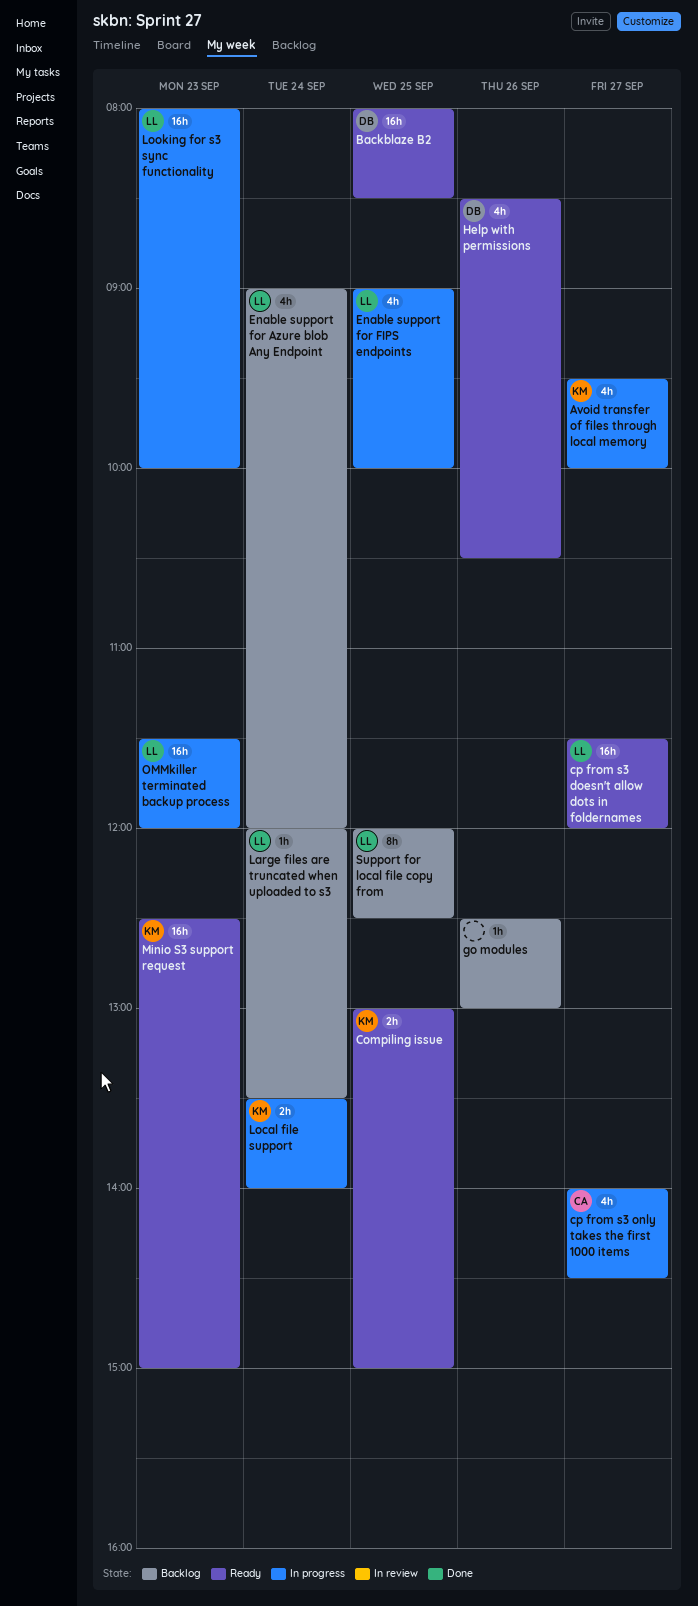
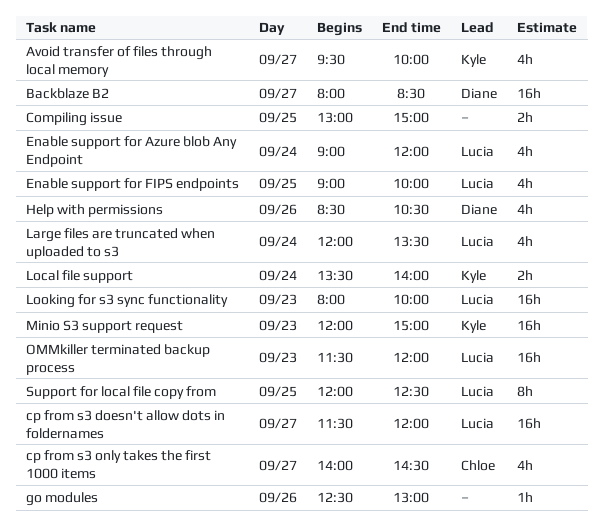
Backblaze B2, day: Sep 25 -> Sep 27
Compiling issue, owner: Kyle -> none
Large files are truncated when uploaded to s3, estimate: 1h -> 4h
Minio S3 support request, begins: 12:30 -> 12:00

